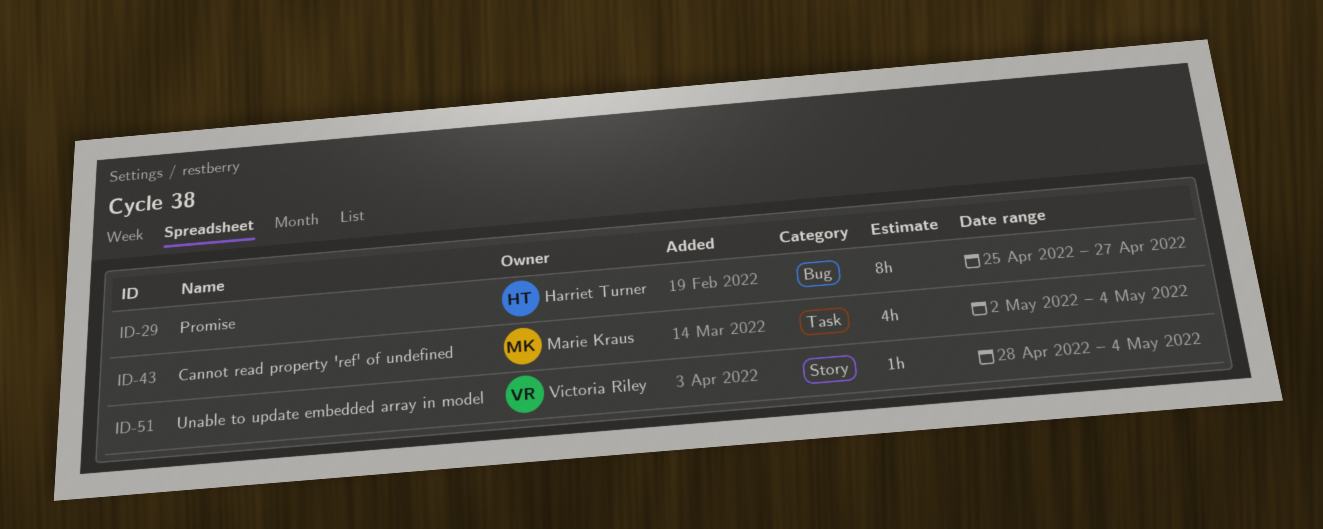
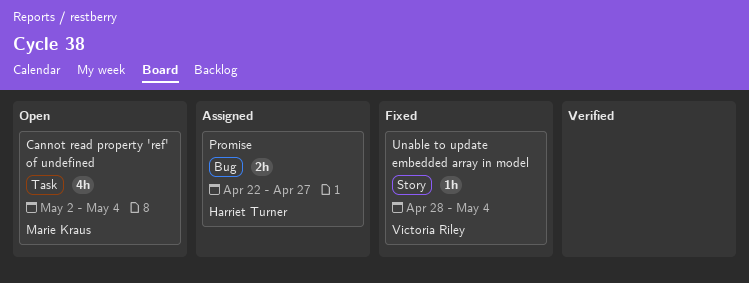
Promise, estimate: 8h -> 2h
Promise, start: Apr 25 -> Apr 22

